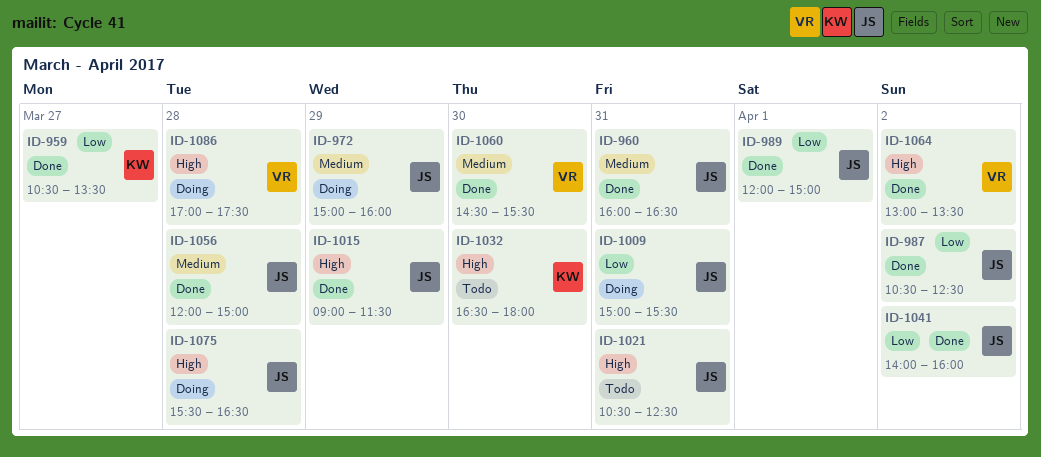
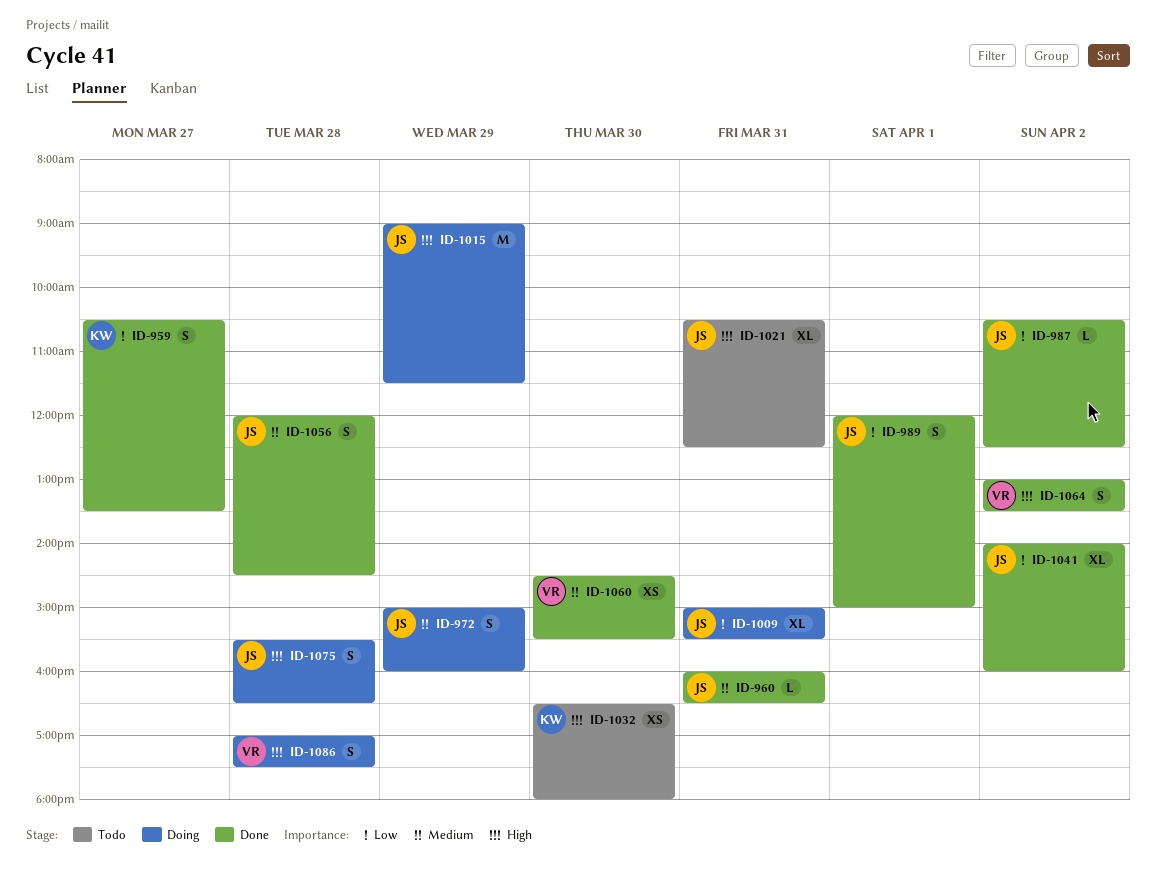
ID-1015, status: Done -> Doing
ID-1056, ends: 15:00 -> 14:30

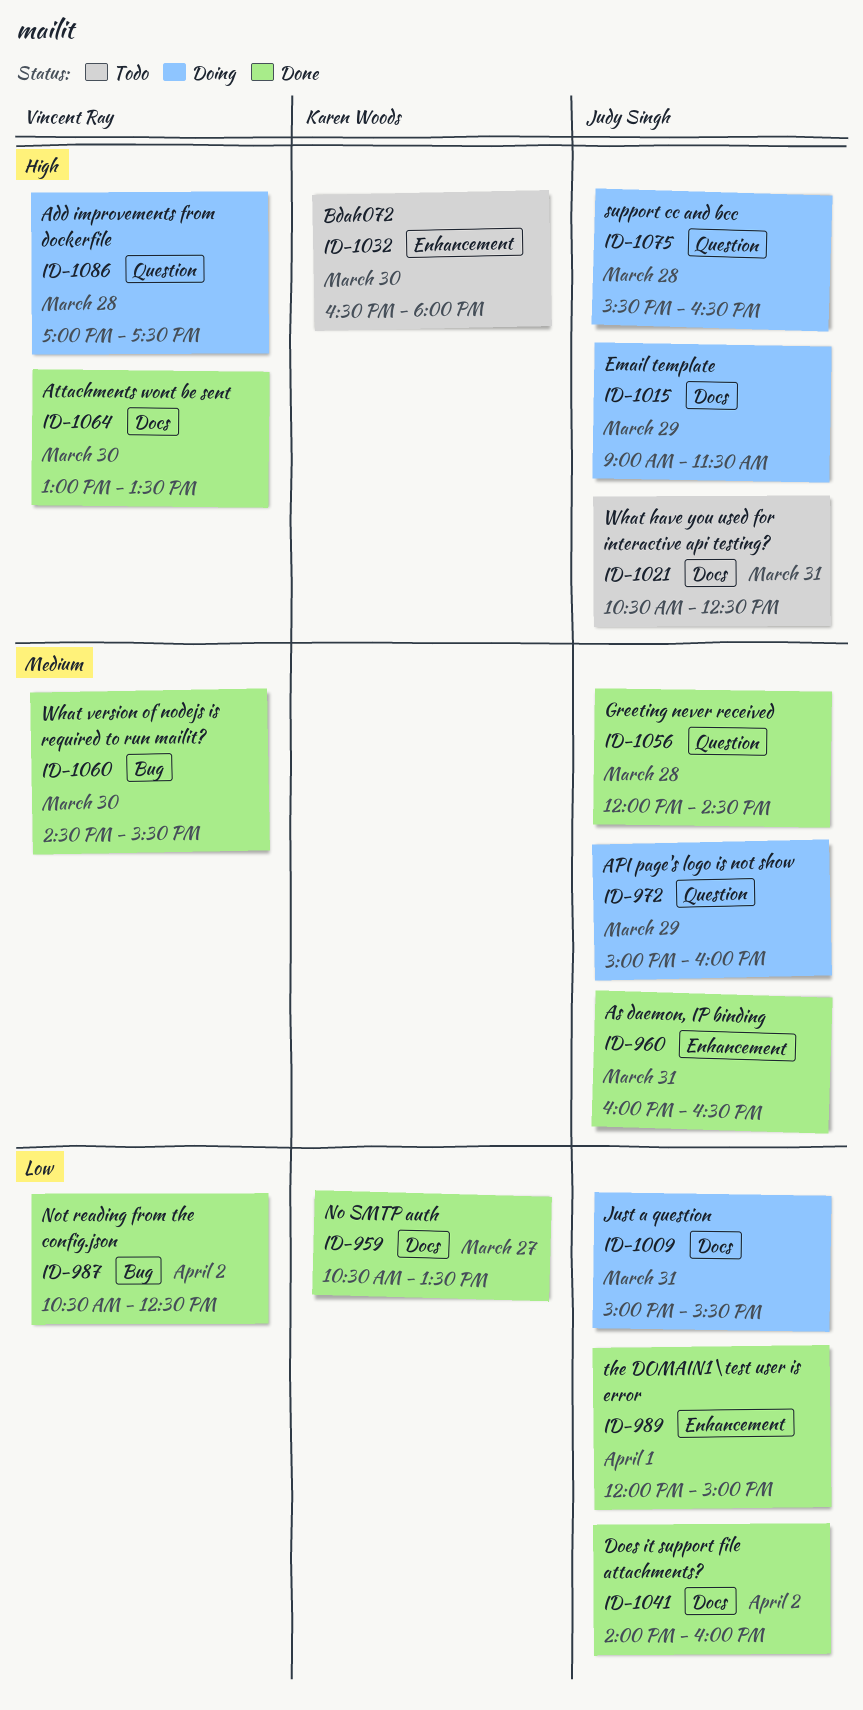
ID-987, owner: Judy Singh -> Vincent Ray
ID-1064, day: Apr 2 -> Mar 30

